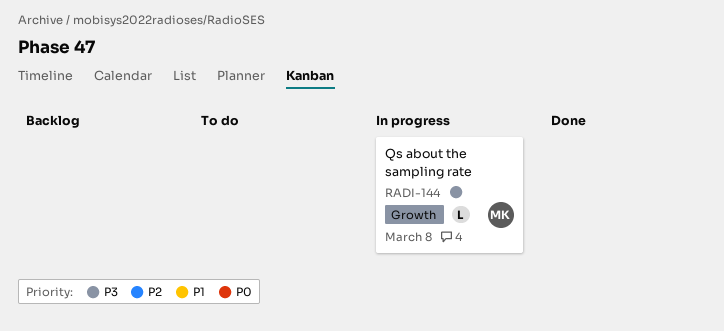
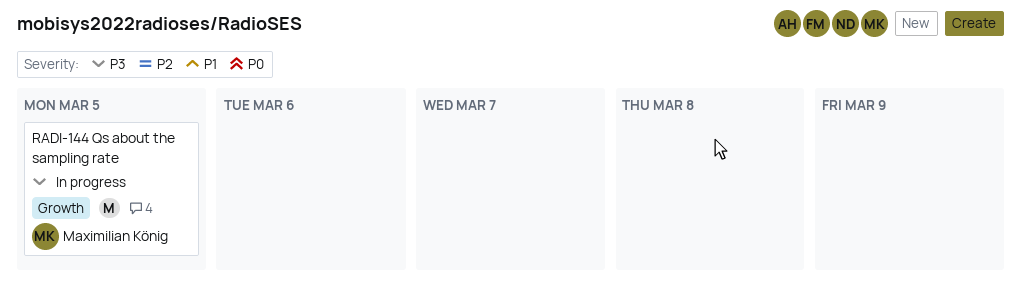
RADI-144, estimate: L -> M
RADI-144, due: Mar 8 -> Mar 5

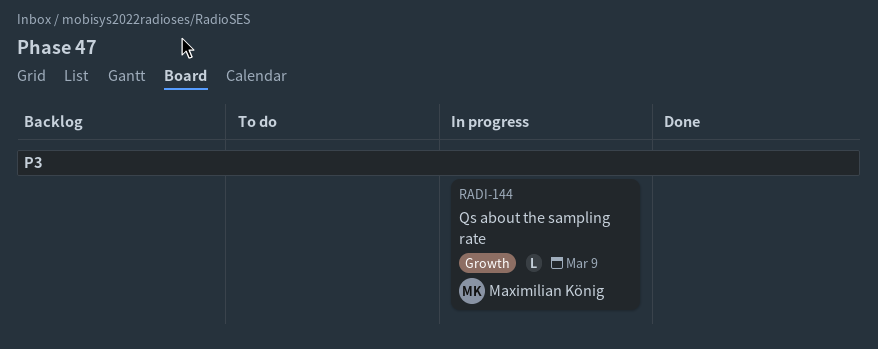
RADI-144, estimate: M -> L
RADI-144, due: Mar 5 -> Mar 9

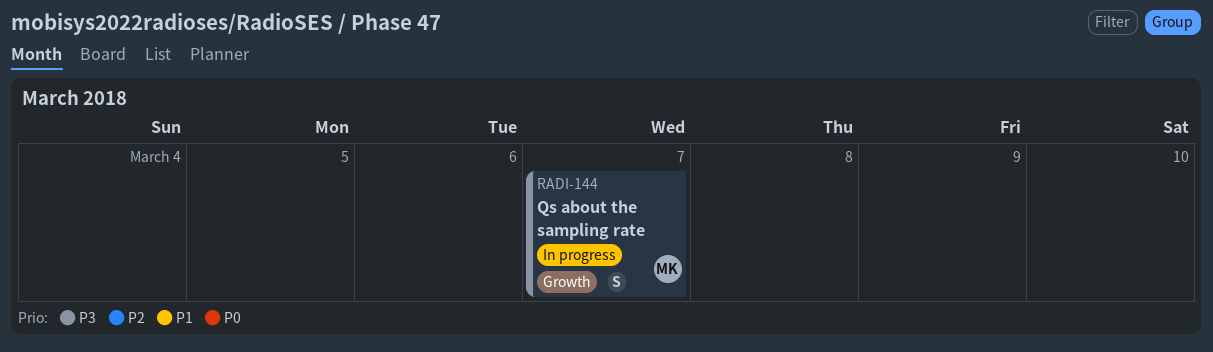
RADI-144, estimate: L -> S
RADI-144, due: Mar 9 -> Mar 7

